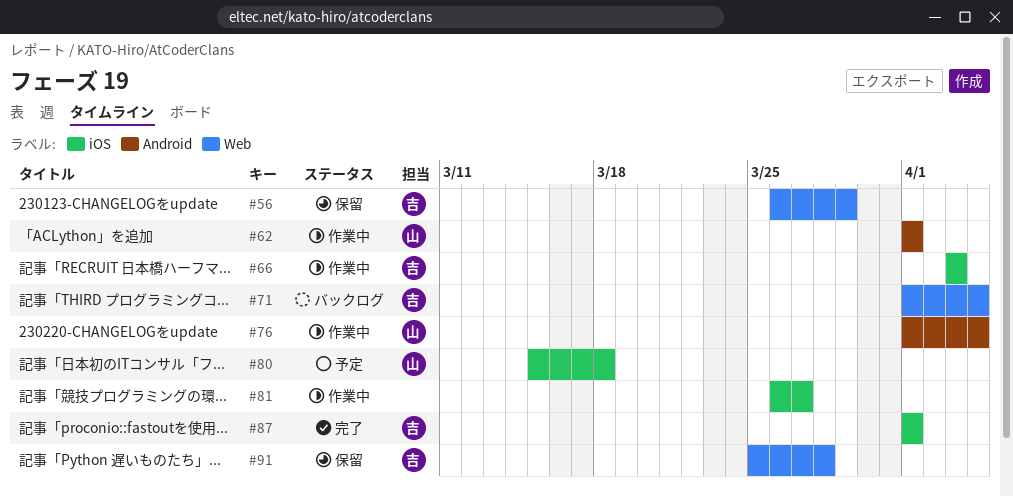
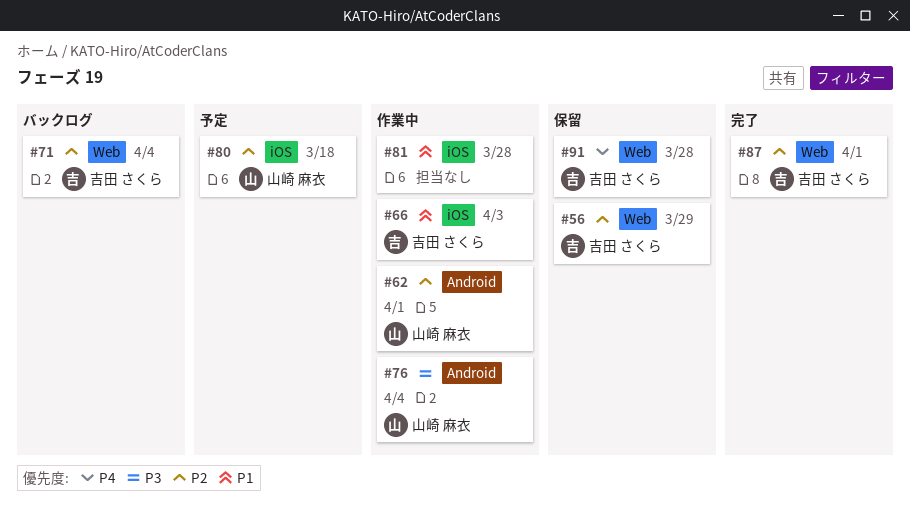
#81, due: Mar 27 -> Mar 28
#87, label: iOS -> Web

